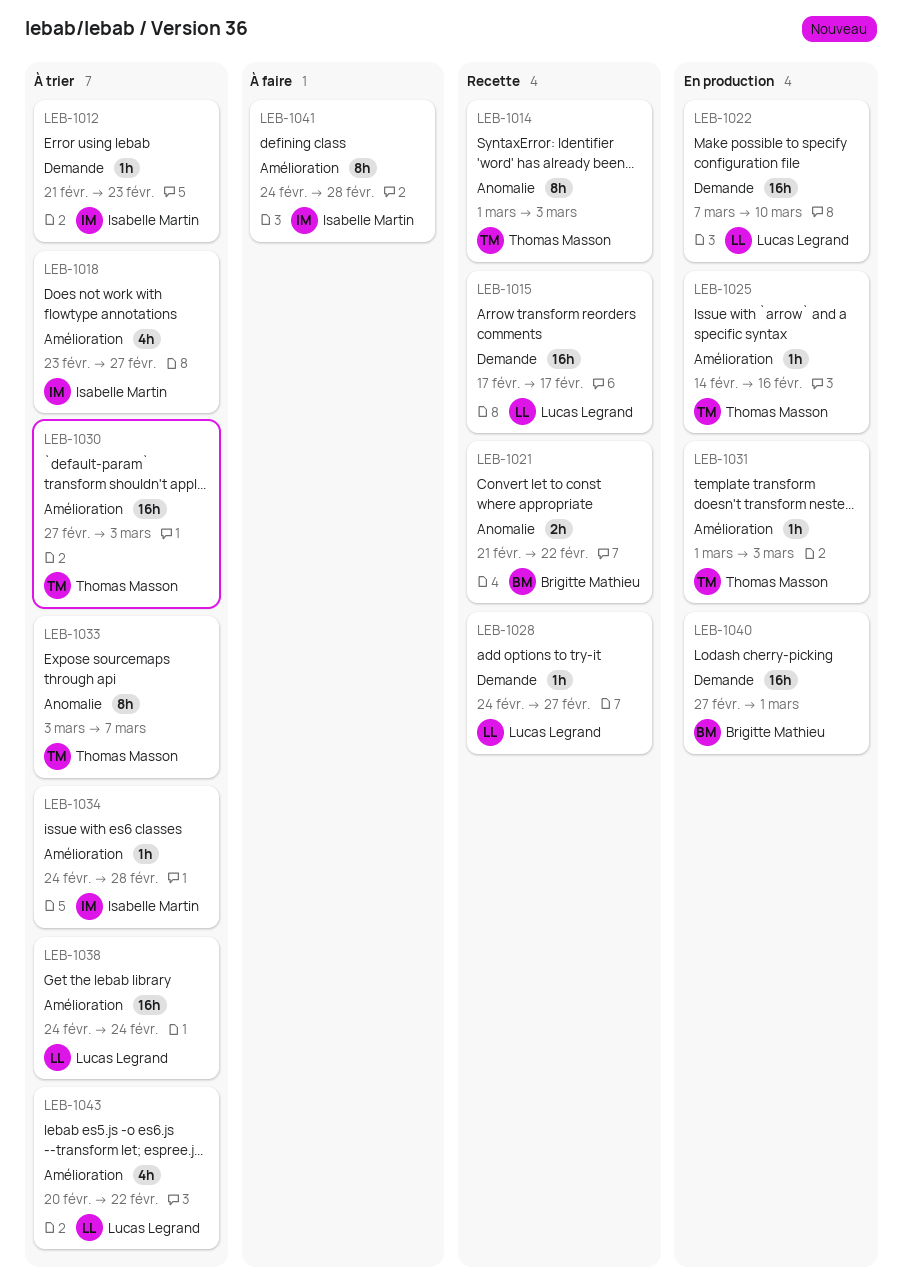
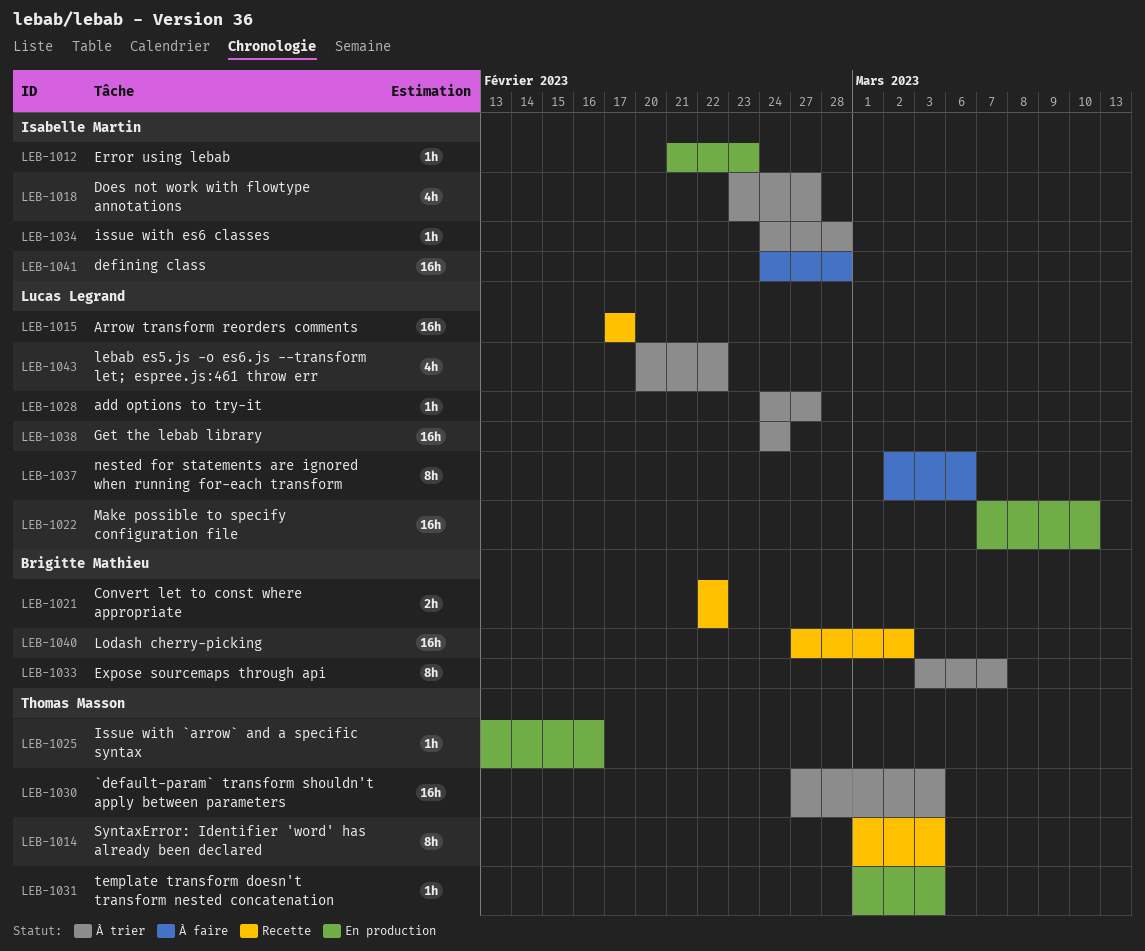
LEB-1012, status: À trier -> En production
LEB-1021, start: Feb 21 -> Feb 22
LEB-1025, start: Feb 14 -> Feb 13
LEB-1028, status: Recette -> À trier
LEB-1033, owner: Thomas Masson -> Brigitte Mathieu
LEB-1037: none -> present
LEB-1040, status: En production -> Recette
LEB-1040, due: Mar 1 -> Mar 2
LEB-1041, estimate: 8h -> 16h

